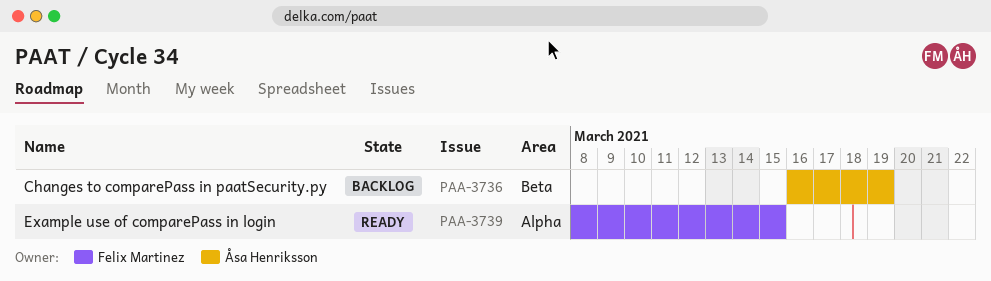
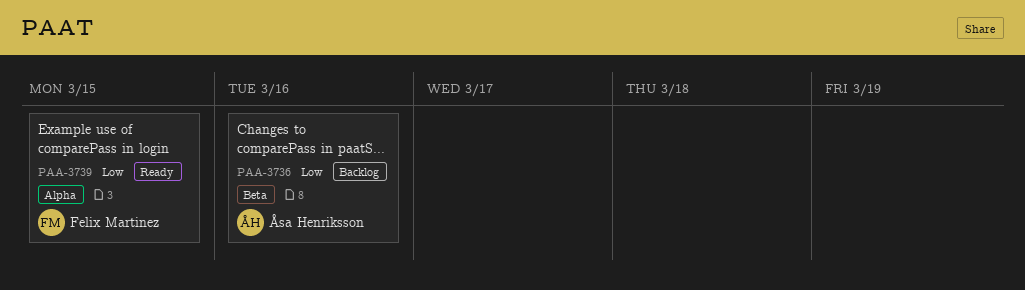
PAA-3736, due: Mar 19 -> Mar 16

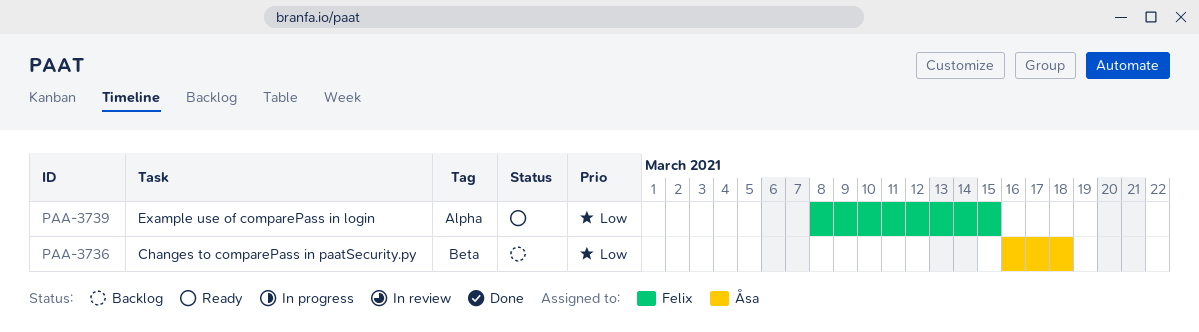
PAA-3736, due: Mar 16 -> Mar 18

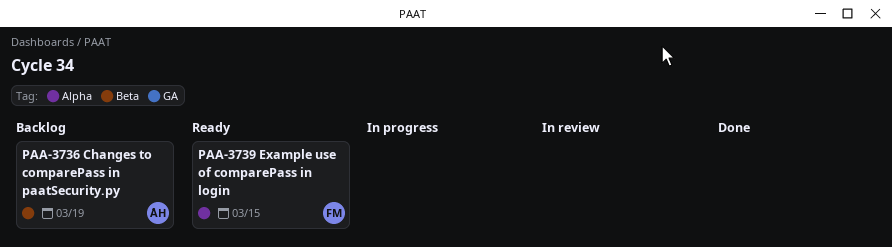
PAA-3736, due: Mar 18 -> Mar 19

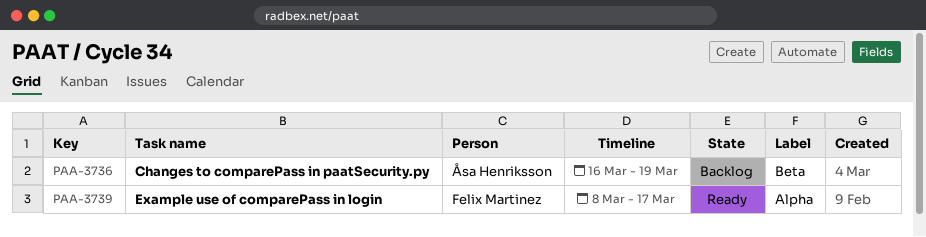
PAA-3739, due: Mar 15 -> Mar 17

